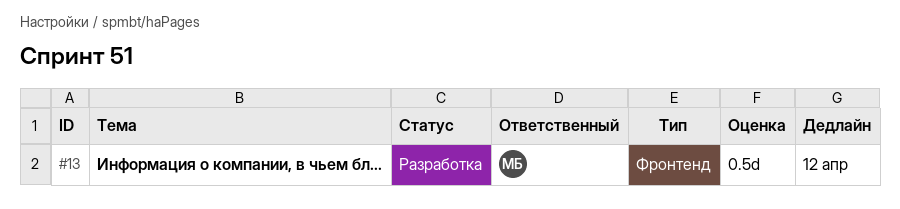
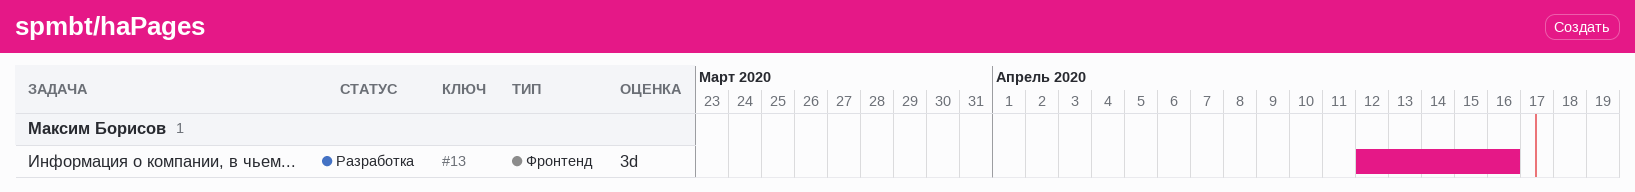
#13, estimate: 0.5d -> 3d
#13, due: Apr 12 -> Apr 16

